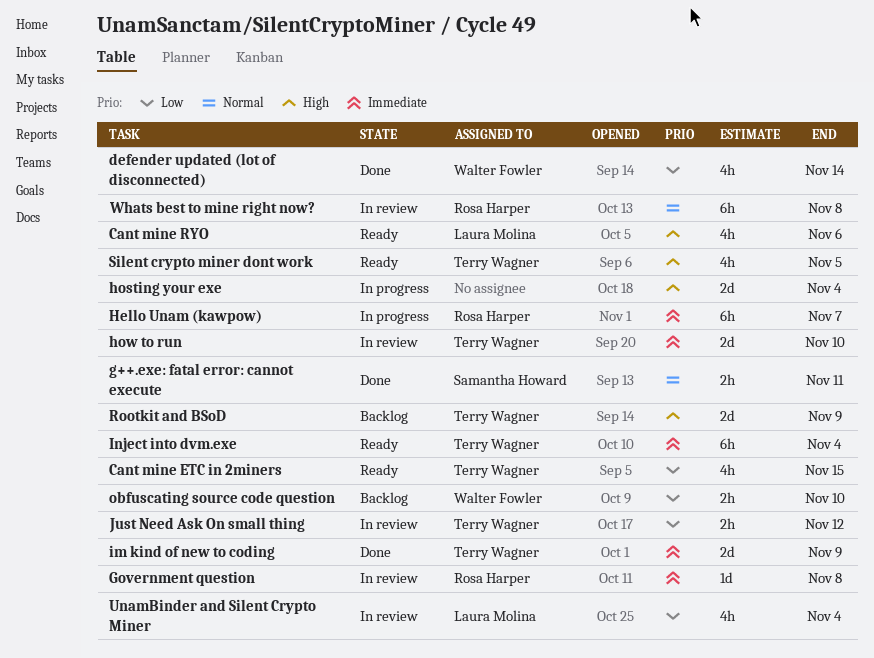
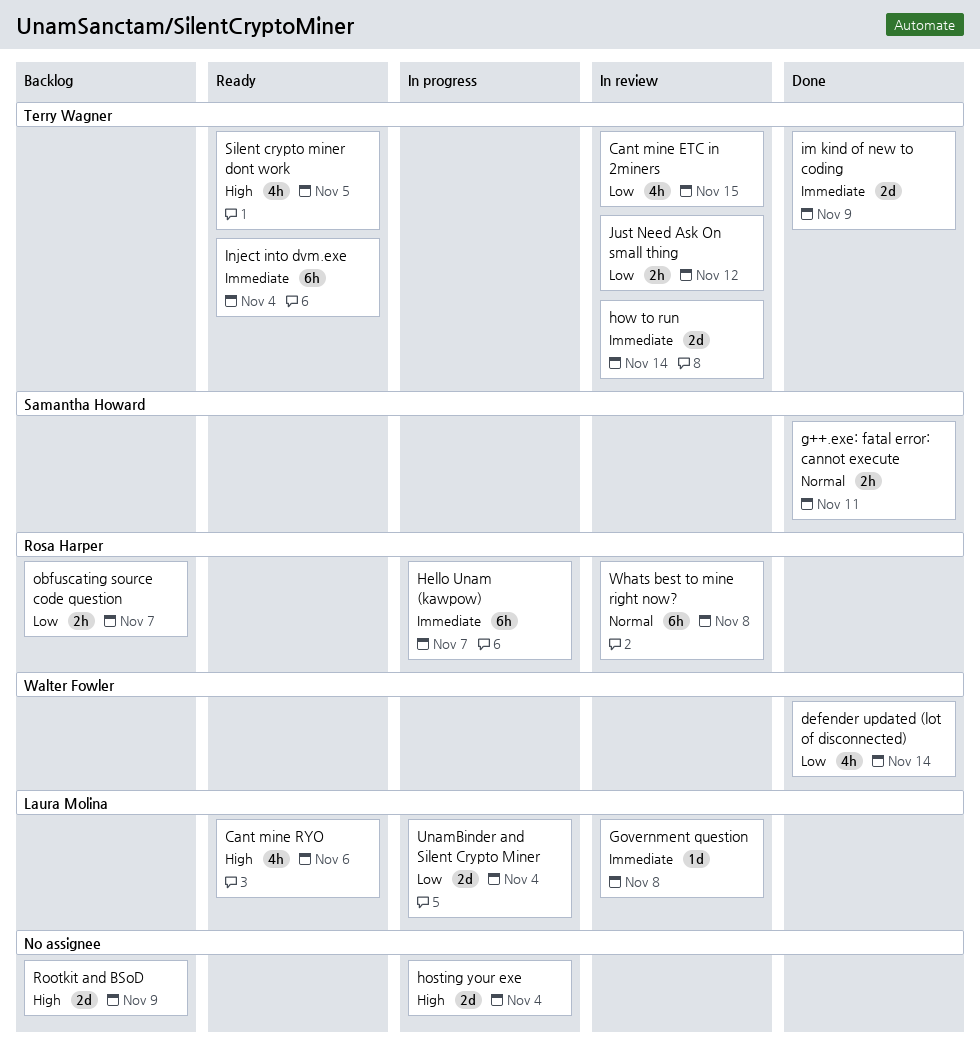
Cant mine ETC in 2miners, status: Ready -> In review
Government question, owner: Rosa Harper -> Laura Molina
how to run, due: Nov 10 -> Nov 14
obfuscating source code question, owner: Walter Fowler -> Rosa Harper
obfuscating source code question, due: Nov 10 -> Nov 7
Rootkit and BSoD, owner: Terry Wagner -> none
UnamBinder and Silent Crypto Miner, status: In review -> In progress
UnamBinder and Silent Crypto Miner, estimate: 4h -> 2d

